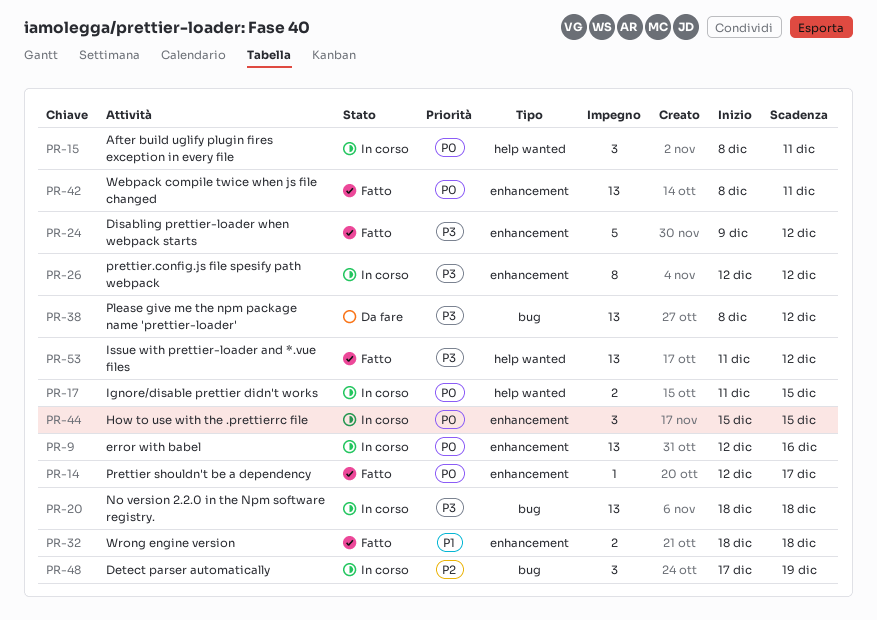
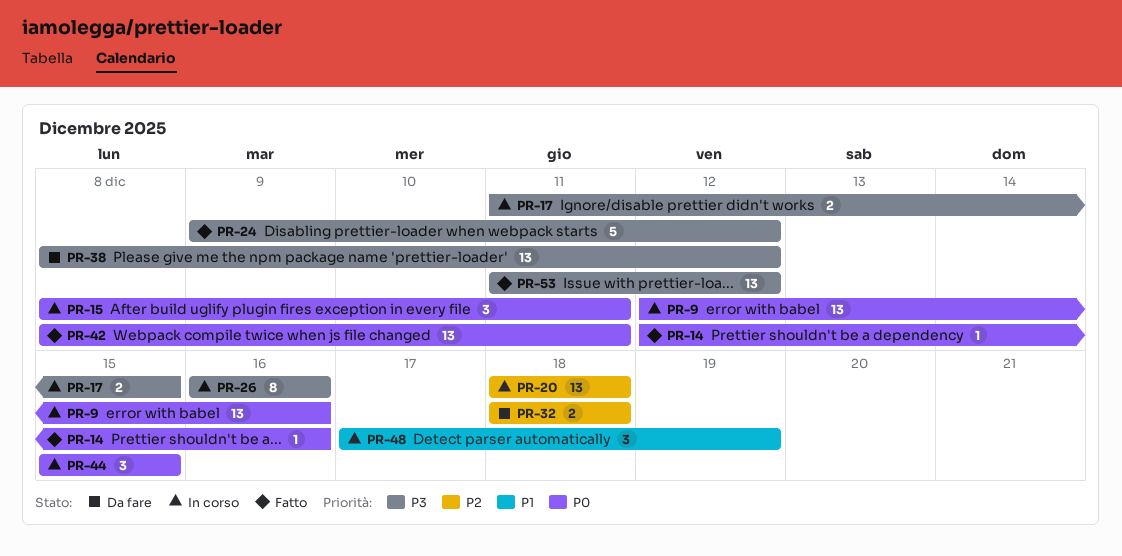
PR-14, due: Dec 17 -> Dec 16
PR-17, priority: P0 -> P3
PR-20, priority: P3 -> P2
PR-26, start: Dec 12 -> Dec 16
PR-26, due: Dec 12 -> Dec 16
PR-32, status: Fatto -> Da fare
PR-32, priority: P1 -> P2
PR-48, priority: P2 -> P1

